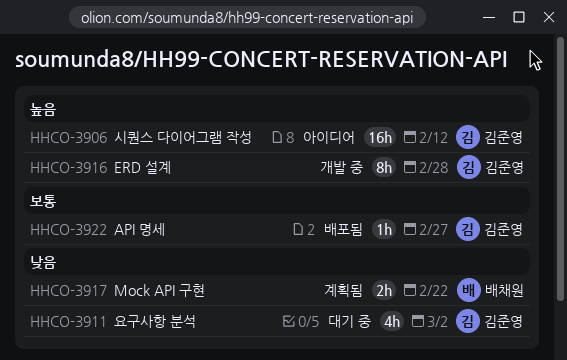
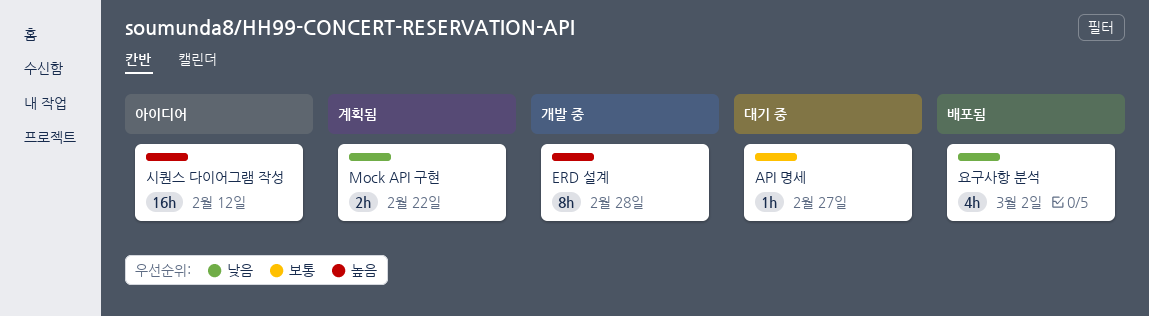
API 명세, status: 배포됨 -> 대기 중
요구사항 분석, status: 대기 중 -> 배포됨

